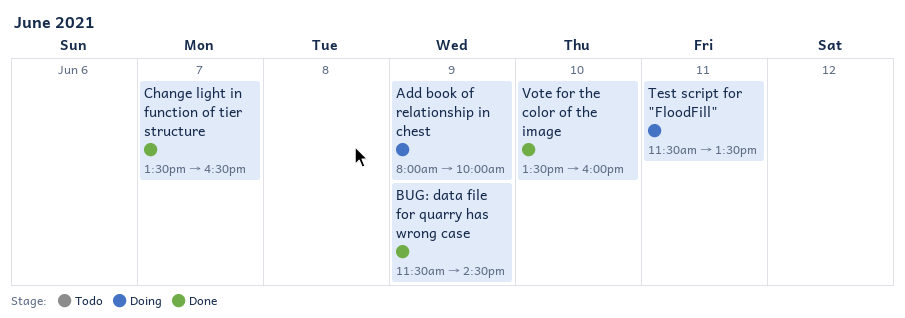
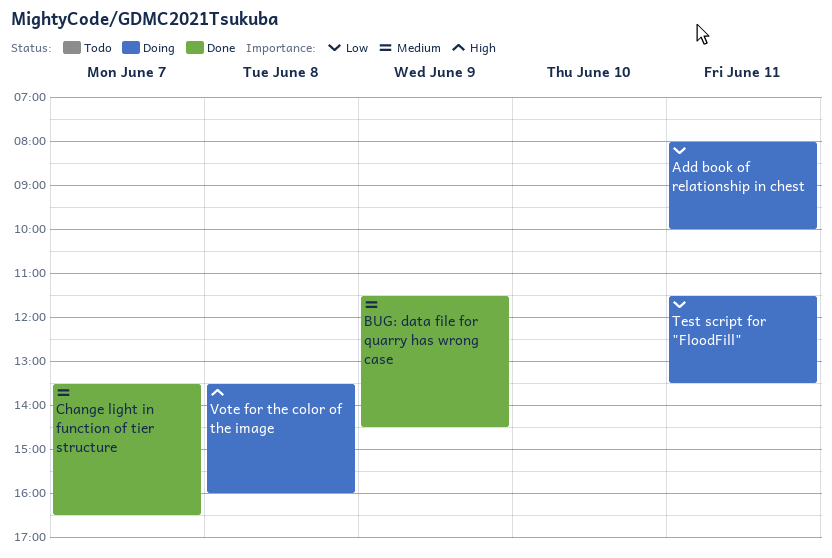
Add book of relationship in chest, day: Jun 9 -> Jun 11
Vote for the color of the image, status: Done -> Doing
Vote for the color of the image, day: Jun 10 -> Jun 8

